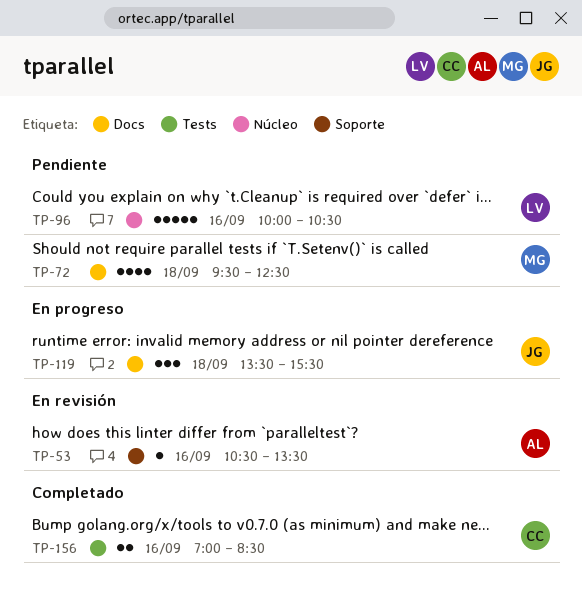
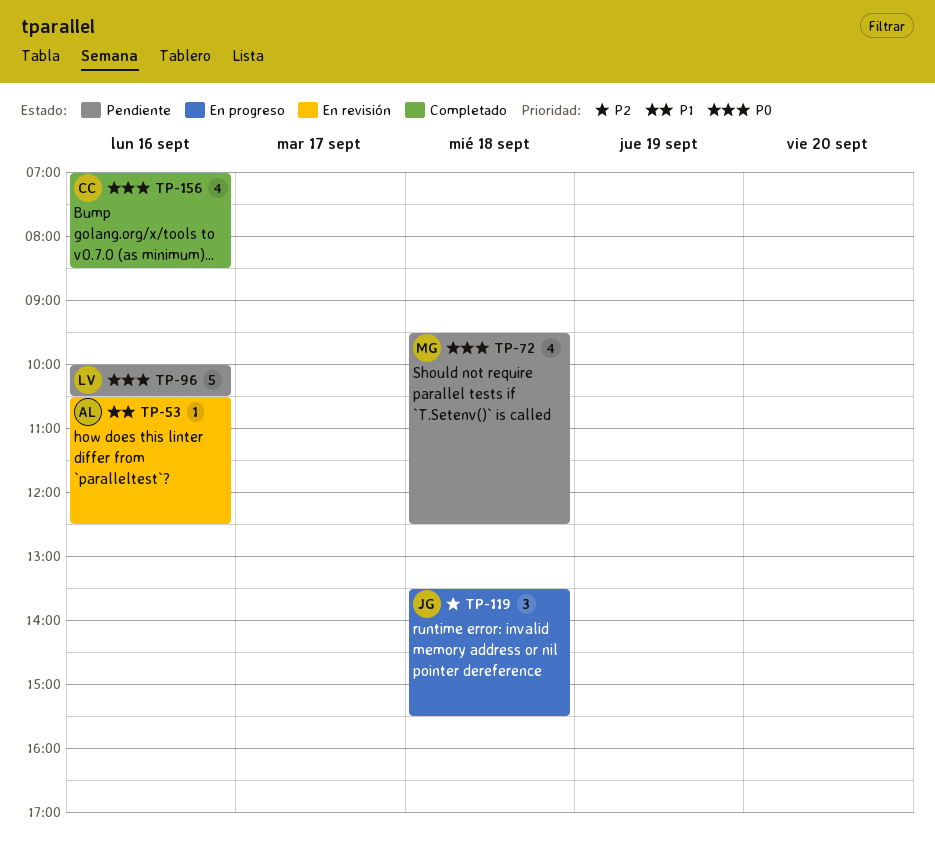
TP-53, ends: 13:30 -> 12:30
TP-156, estimate: 2 -> 4

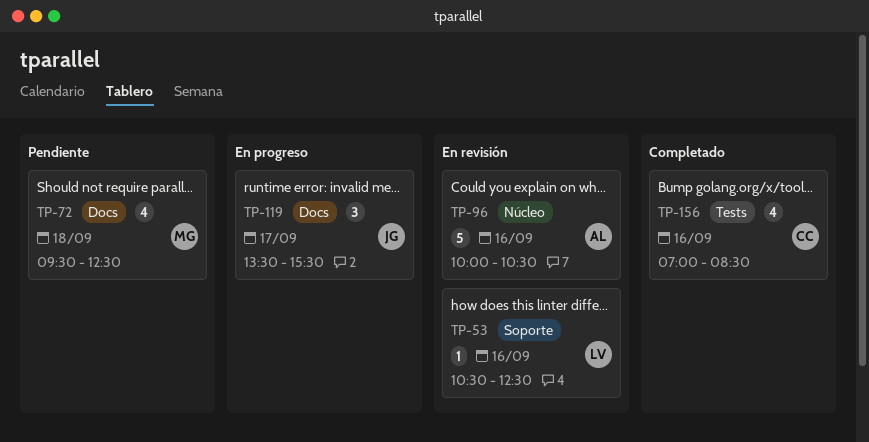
TP-53, owner: AL -> LV
TP-96, status: Pendiente -> En revisión
TP-96, owner: LV -> AL
TP-119, day: Sep 18 -> Sep 17

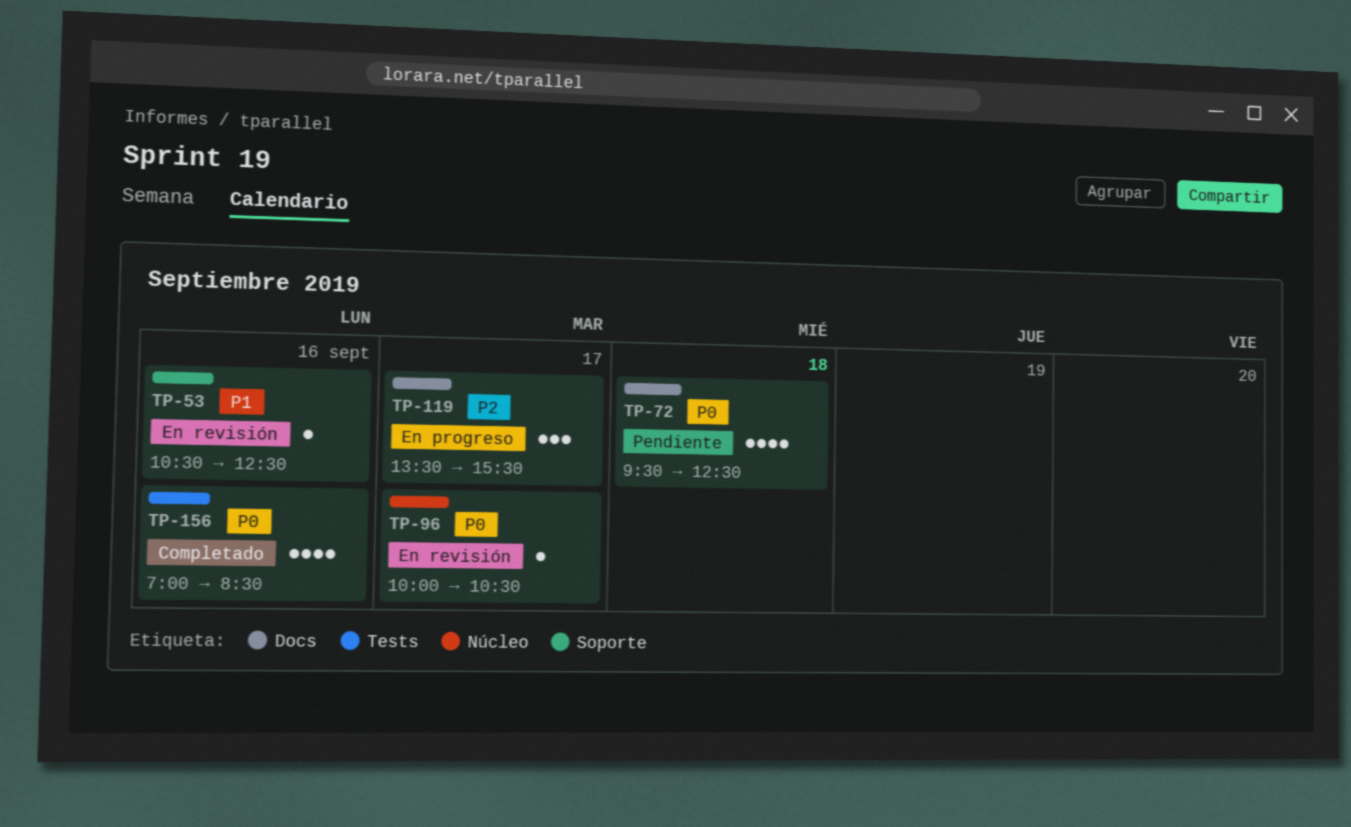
TP-96, estimate: 5 -> 1
TP-96, day: Sep 16 -> Sep 17

